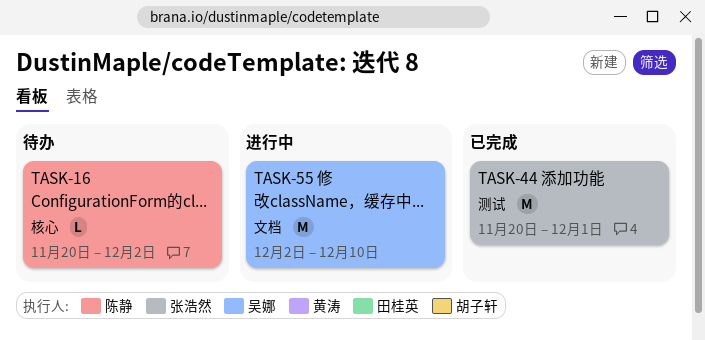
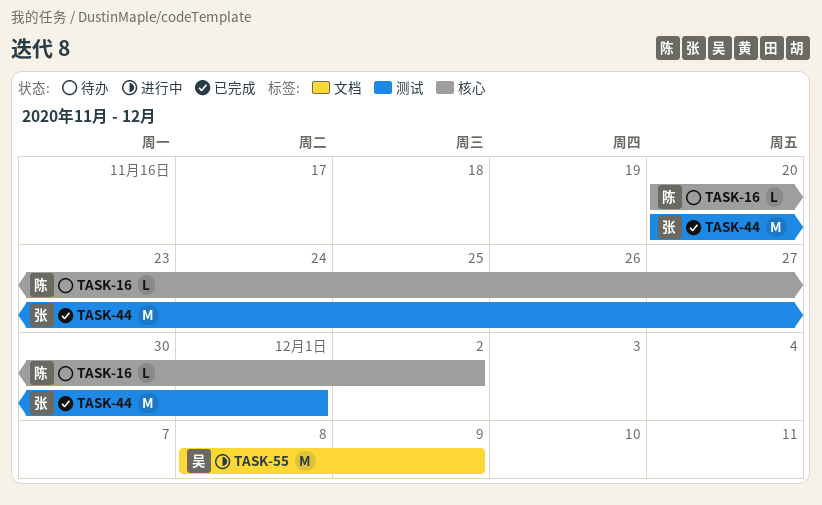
TASK-55, start: Dec 2 -> Dec 8
TASK-55, due: Dec 10 -> Dec 9

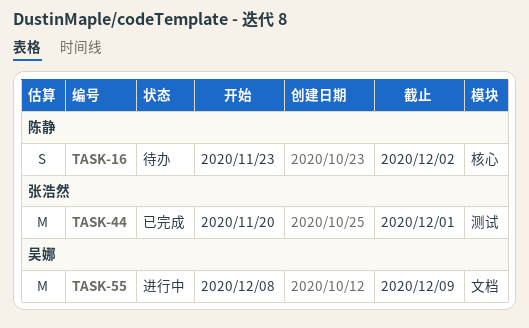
TASK-16, estimate: L -> S
TASK-16, start: Nov 20 -> Nov 23

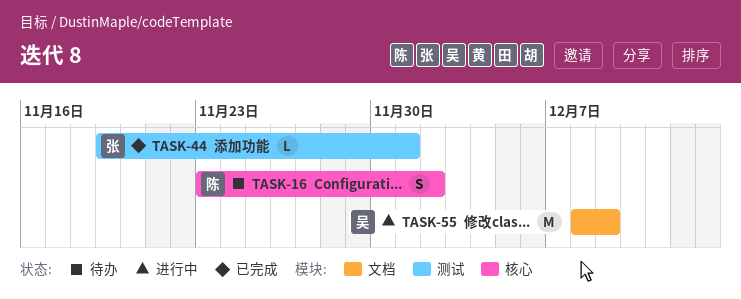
TASK-44, estimate: M -> L
TASK-44, start: Nov 20 -> Nov 19

